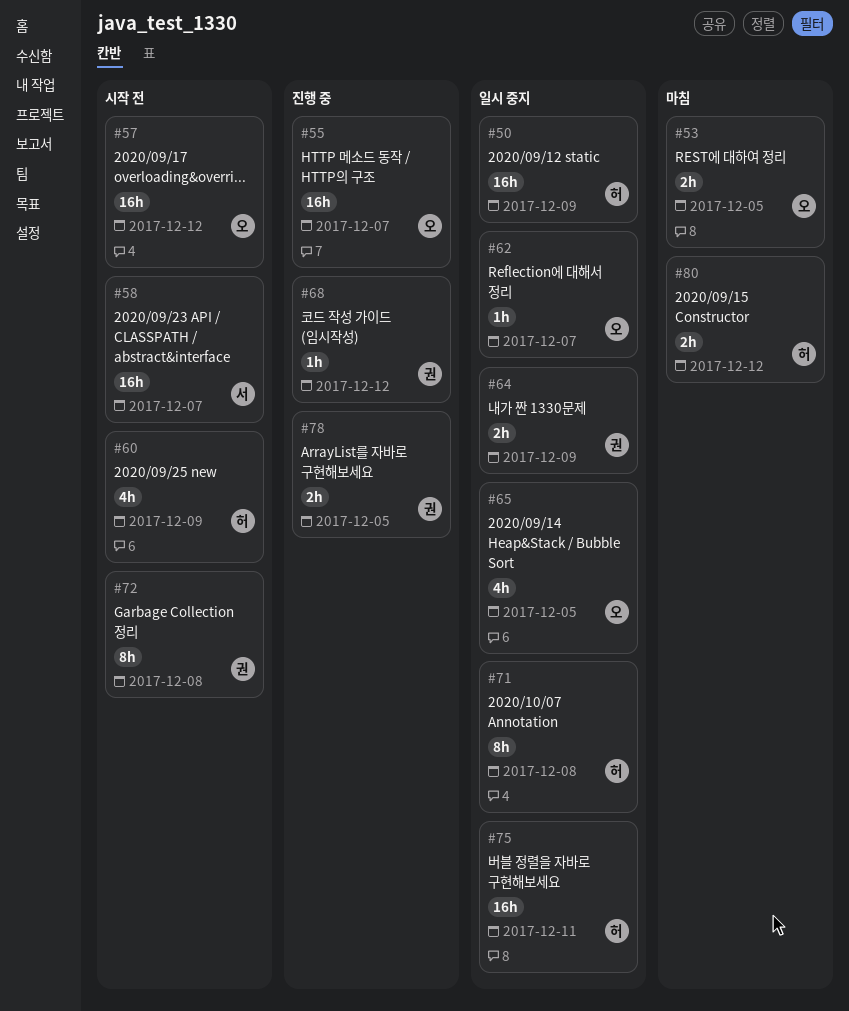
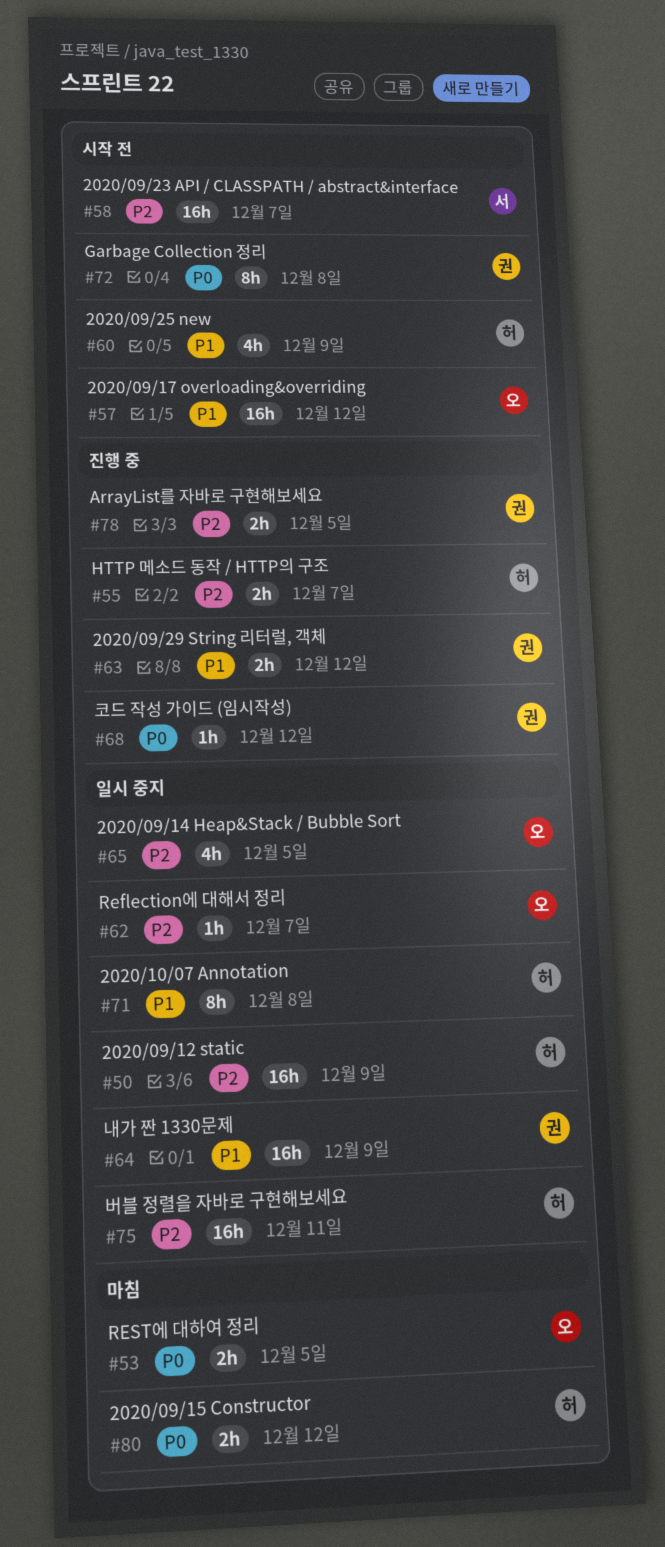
#55, owner: 오 -> 허
#55, estimate: 16h -> 2h
#63: none -> present
#64, estimate: 2h -> 16h

